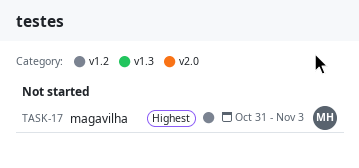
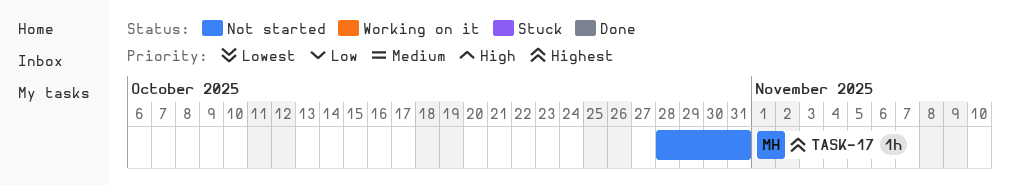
TASK-17, start: Oct 31 -> Oct 28
TASK-17, due: Nov 3 -> Oct 31

